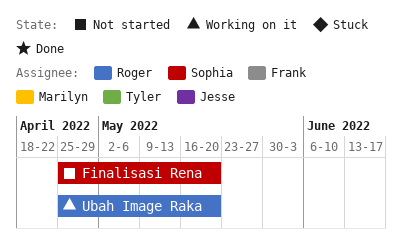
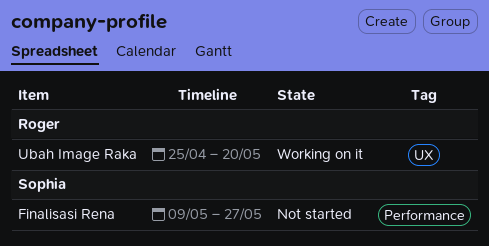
Finalisasi Rena, start: Apr 25 -> May 9
Finalisasi Rena, due: May 20 -> May 27

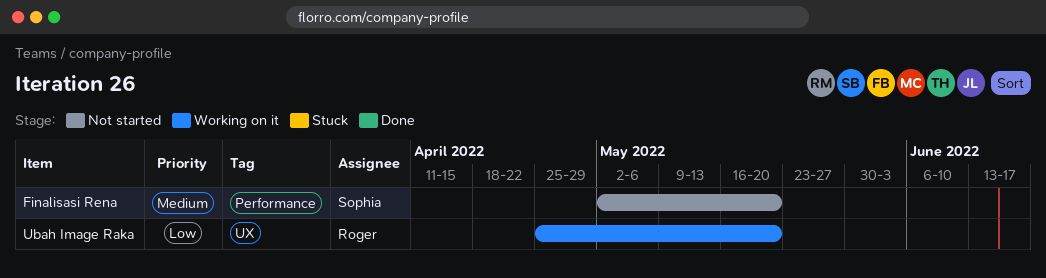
Finalisasi Rena, start: May 9 -> May 2
Finalisasi Rena, due: May 27 -> May 20

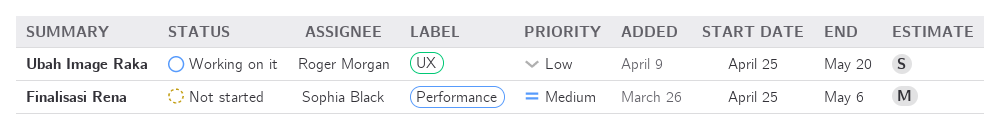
Finalisasi Rena, start: May 2 -> Apr 25
Finalisasi Rena, due: May 20 -> May 6

